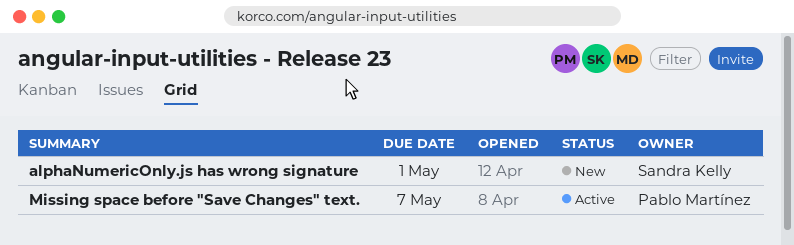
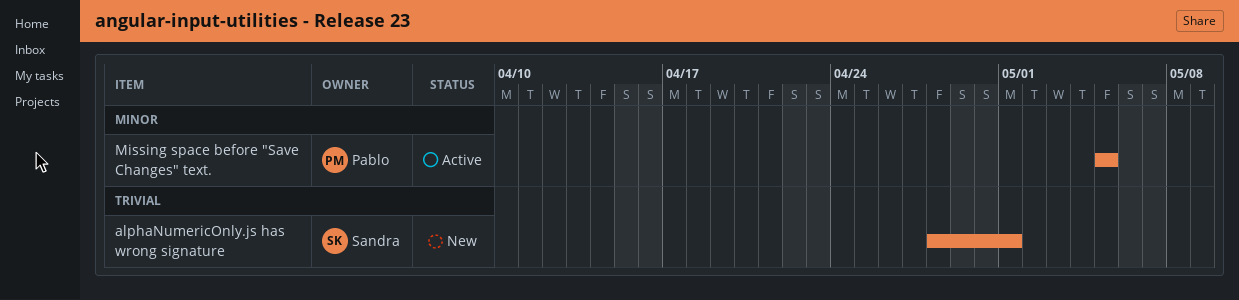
Missing space before "Save Changes" text., due: May 7 -> May 5

